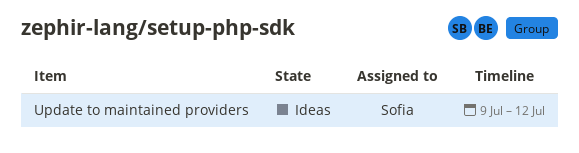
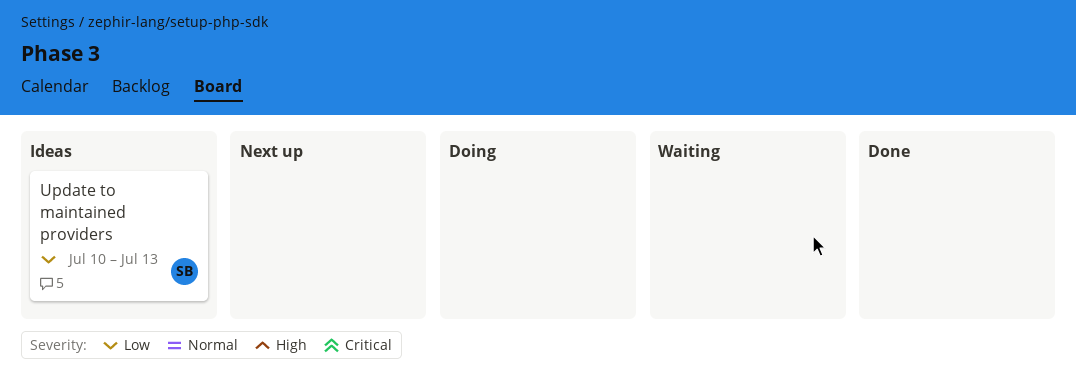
Update to maintained providers, start: Jul 9 -> Jul 10
Update to maintained providers, due: Jul 12 -> Jul 13

